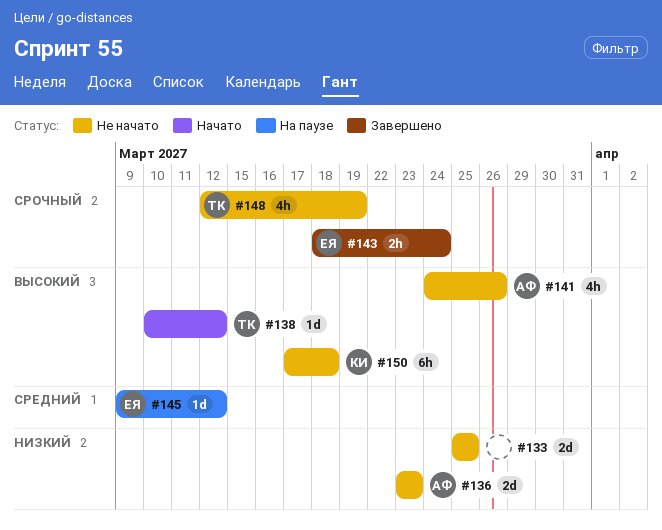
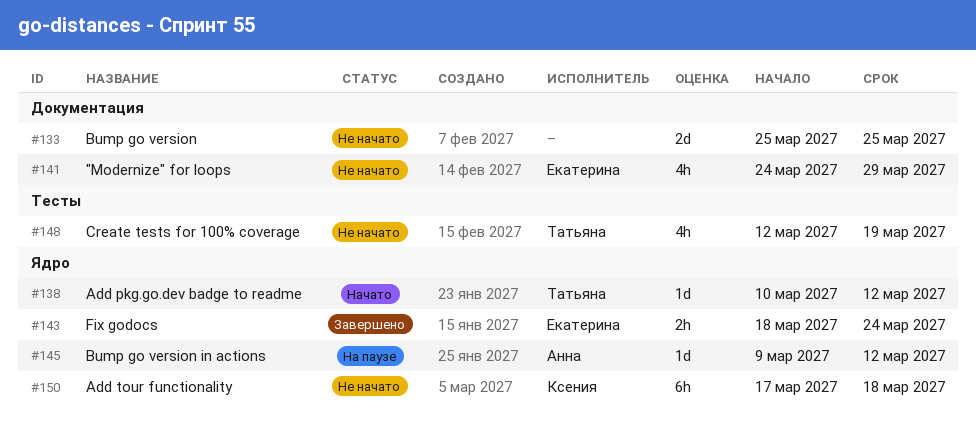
#136: present -> none
#141, owner: Анна -> Екатерина
#141, due: Mar 26 -> Mar 29
#145, owner: Екатерина -> Анна

